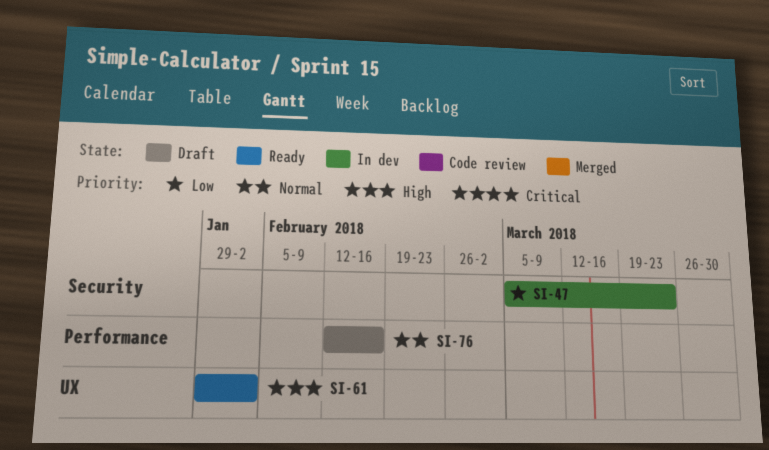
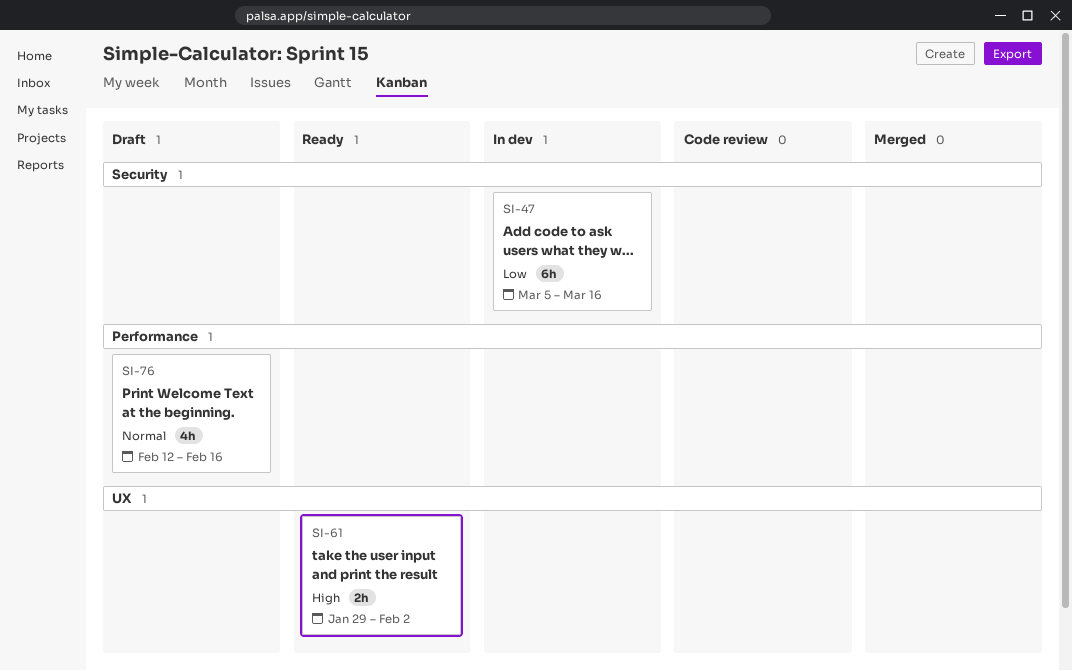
SI-47, due: Mar 23 -> Mar 16

